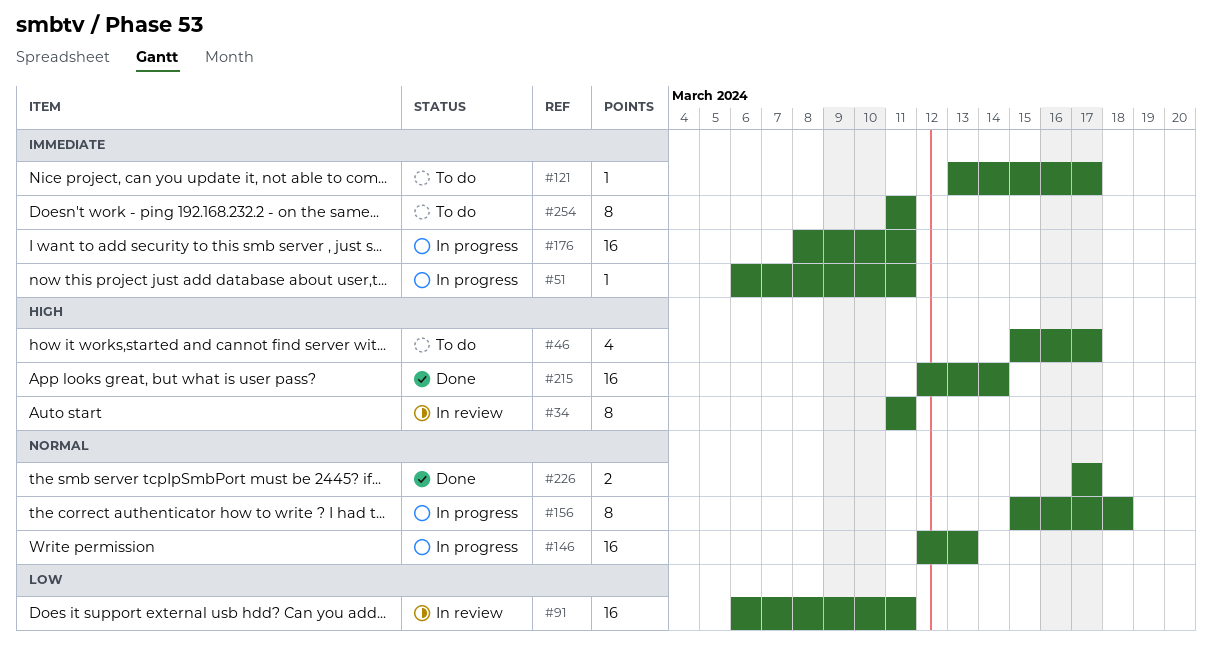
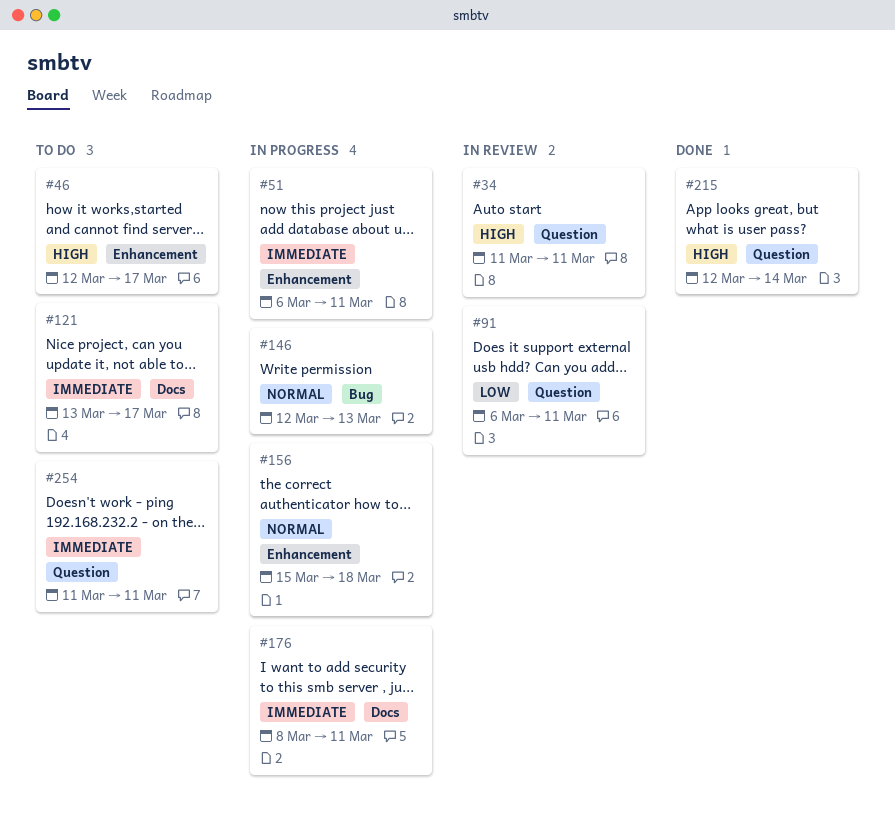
#46, start: Mar 15 -> Mar 12
#226: present -> none

